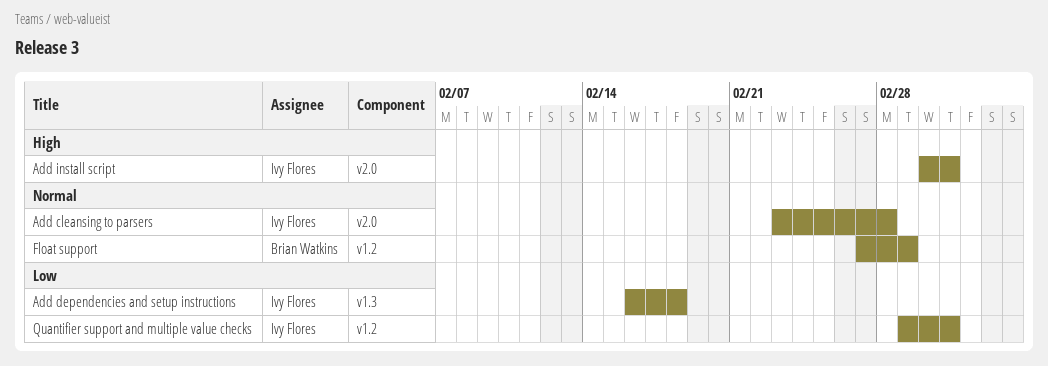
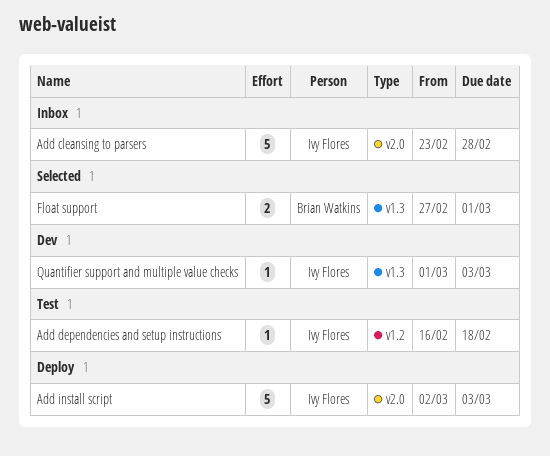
Add dependencies and setup instructions, label: v1.3 -> v1.2
Float support, label: v1.2 -> v1.3
Quantifier support and multiple value checks, label: v1.2 -> v1.3

